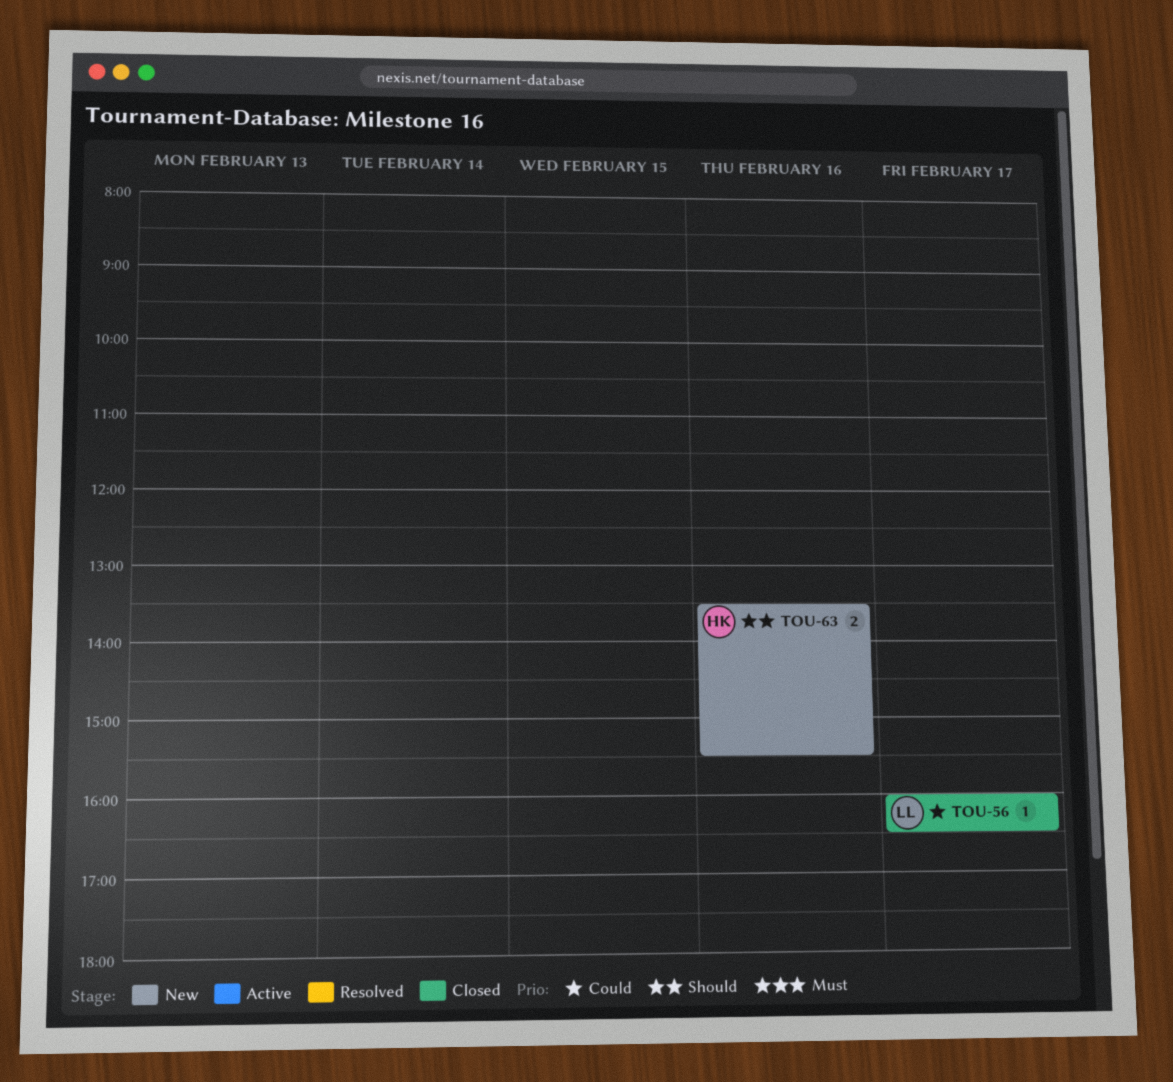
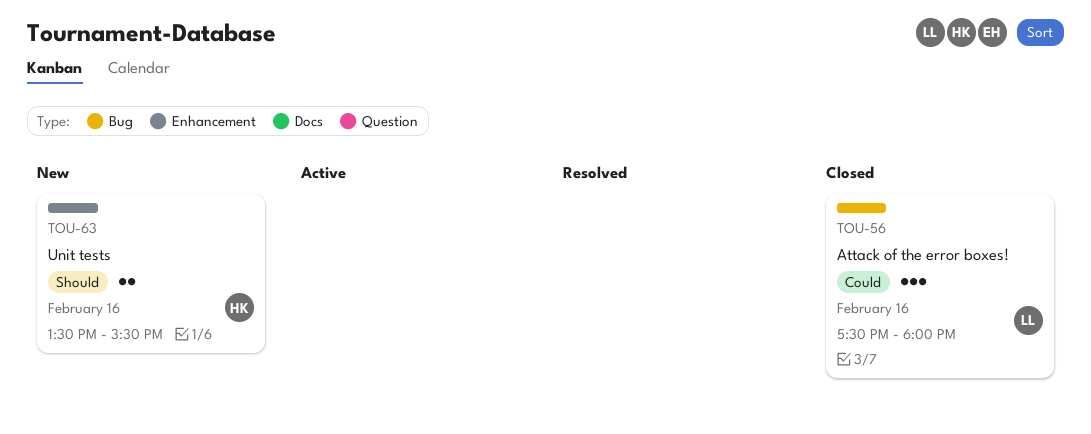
TOU-56, estimate: 1 -> 3
TOU-56, day: Feb 17 -> Feb 16
TOU-56, begins: 16:00 -> 17:30
TOU-56, ends: 16:30 -> 18:00

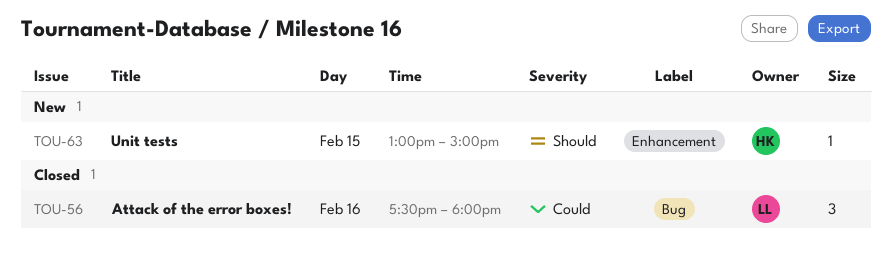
TOU-63, estimate: 2 -> 1
TOU-63, day: Feb 16 -> Feb 15
TOU-63, begins: 13:30 -> 13:00
TOU-63, ends: 15:30 -> 15:00

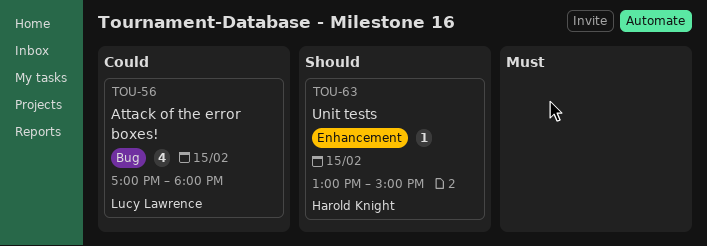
TOU-56, estimate: 3 -> 4
TOU-56, day: Feb 16 -> Feb 15
TOU-56, begins: 17:30 -> 17:00

